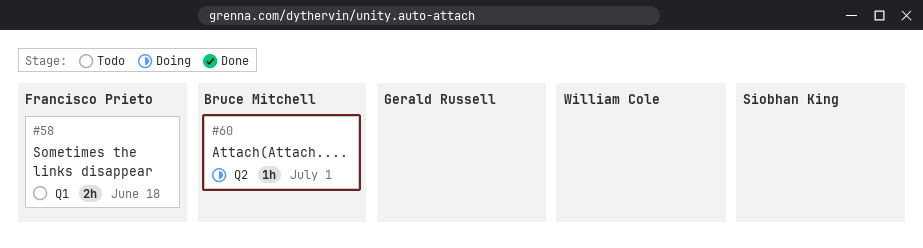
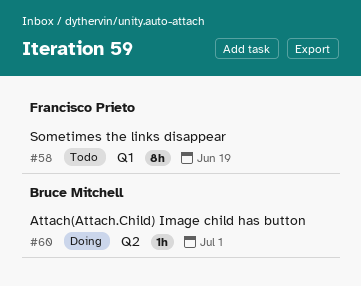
#58, estimate: 2h -> 8h
#58, due: Jun 18 -> Jun 19

